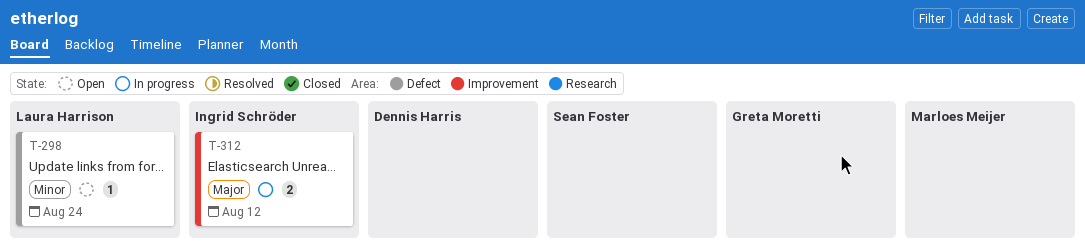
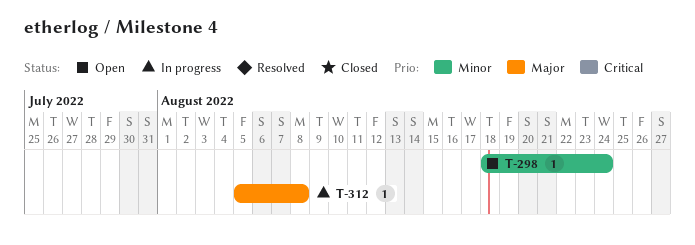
T-312, estimate: 2 -> 1
T-312, due: Aug 12 -> Aug 8

